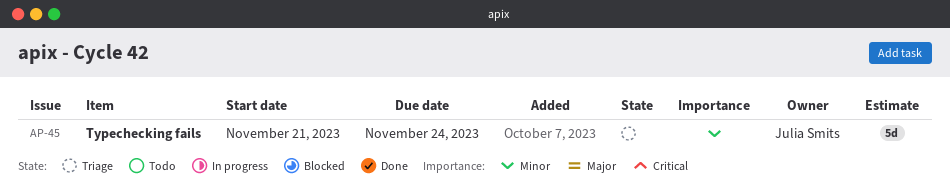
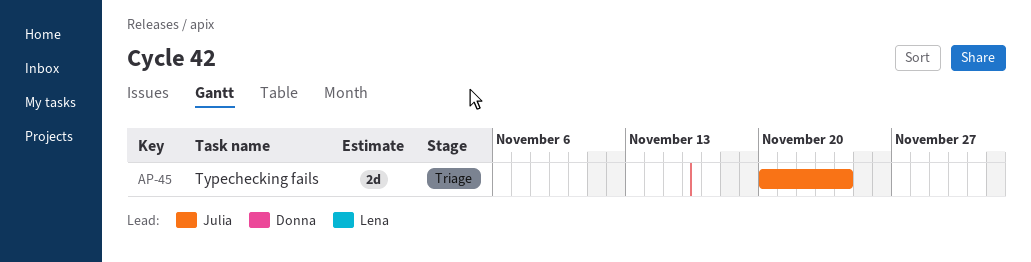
AP-45, estimate: 5d -> 2d
AP-45, start: Nov 21 -> Nov 20

